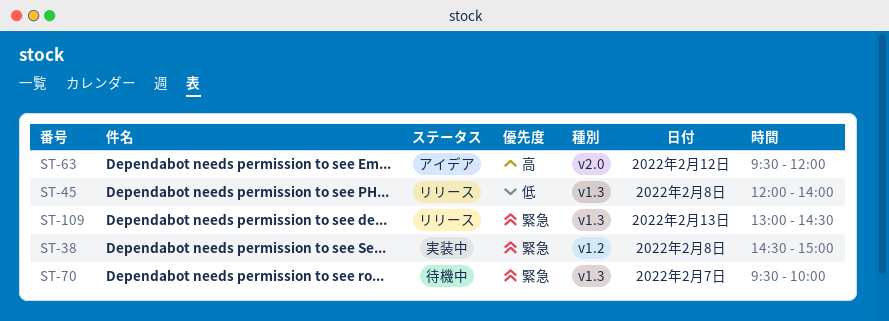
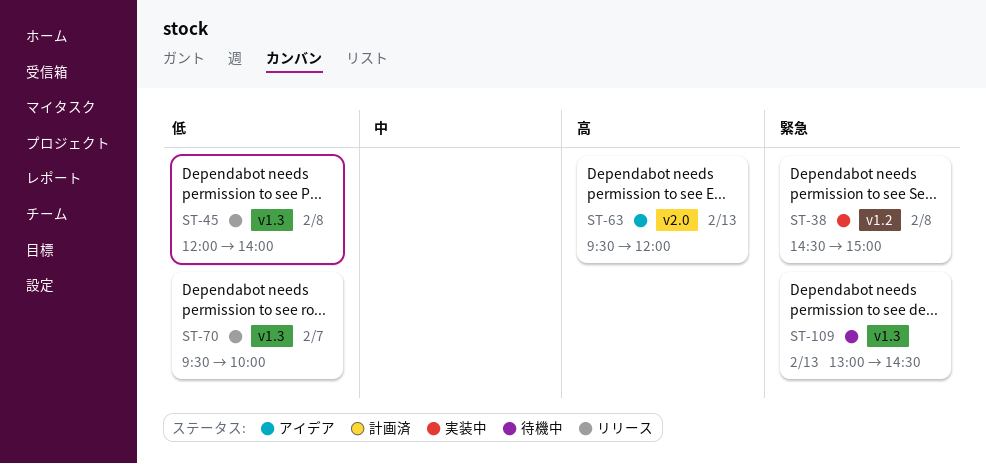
ST-63, day: Feb 12 -> Feb 13
ST-70, status: 待機中 -> リリース
ST-70, priority: 緊急 -> 低
ST-109, status: リリース -> 待機中

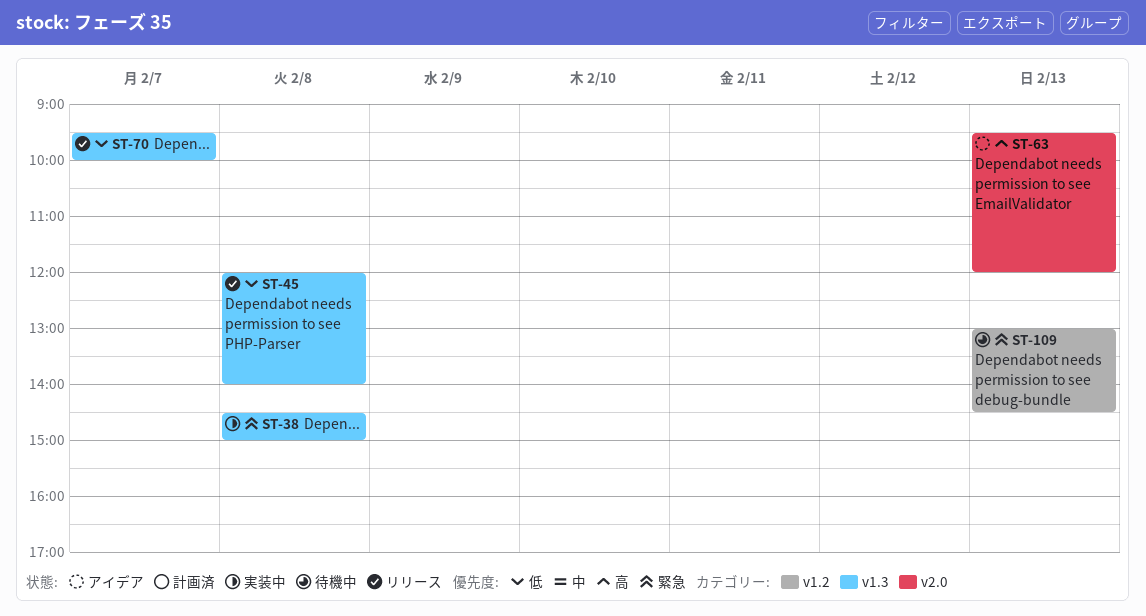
ST-38, label: v1.2 -> v1.3
ST-109, label: v1.3 -> v1.2

